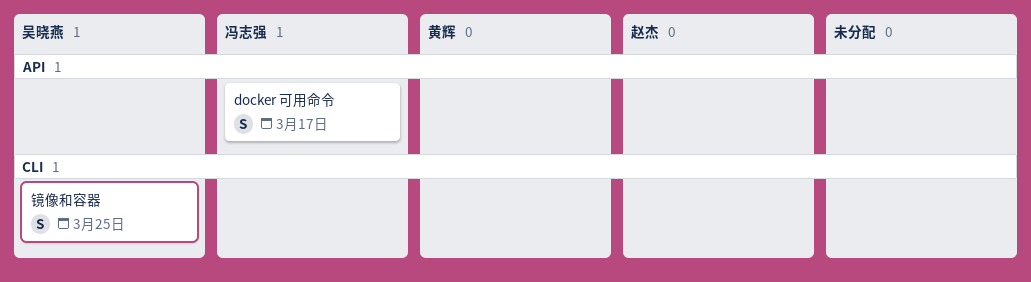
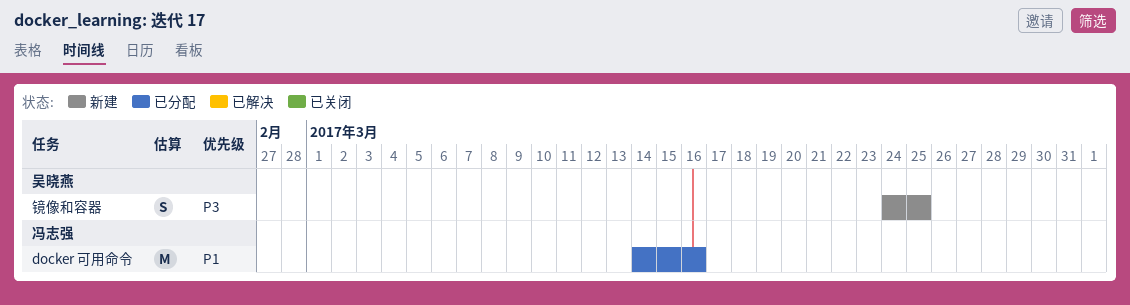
docker 可用命令, estimate: S -> M
docker 可用命令, due: Mar 17 -> Mar 16

